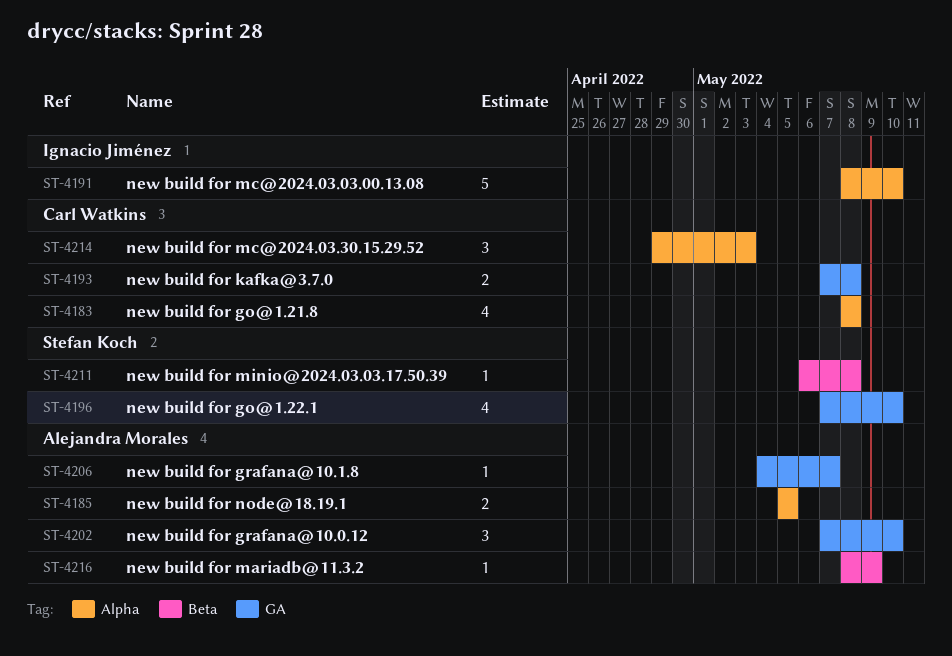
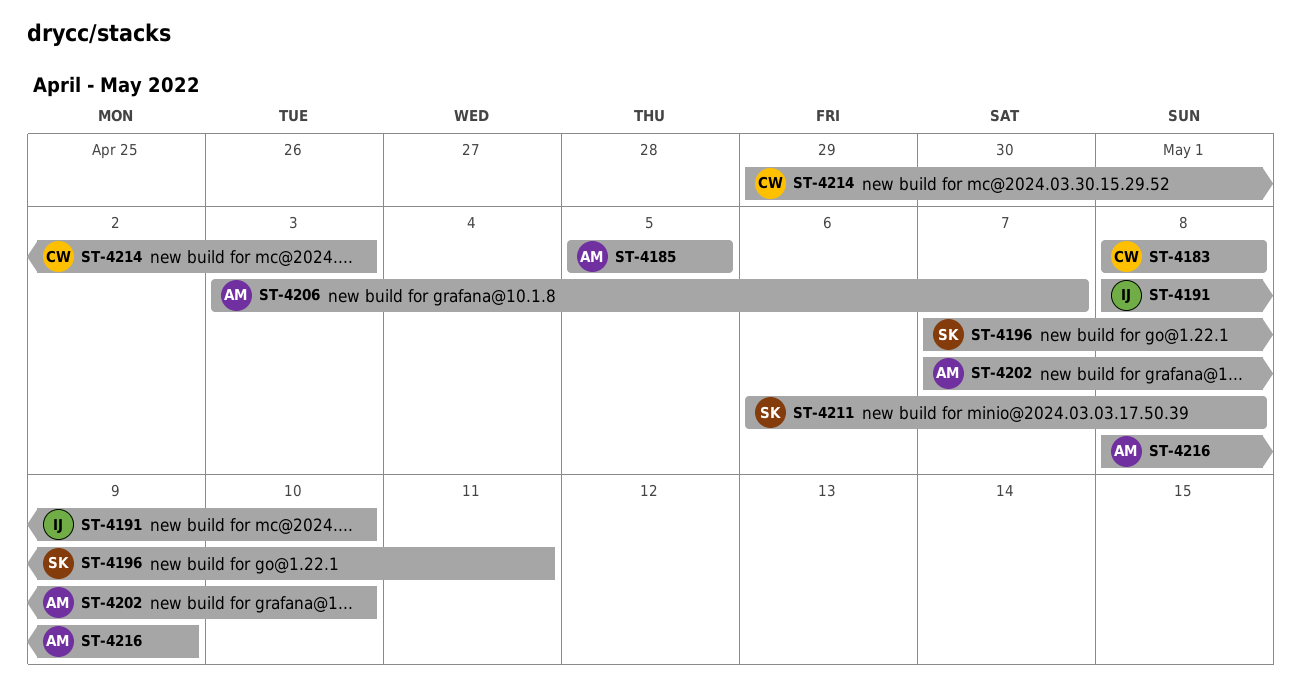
ST-4193: present -> none
ST-4196, due: May 10 -> May 11
ST-4206, start: May 4 -> May 3

